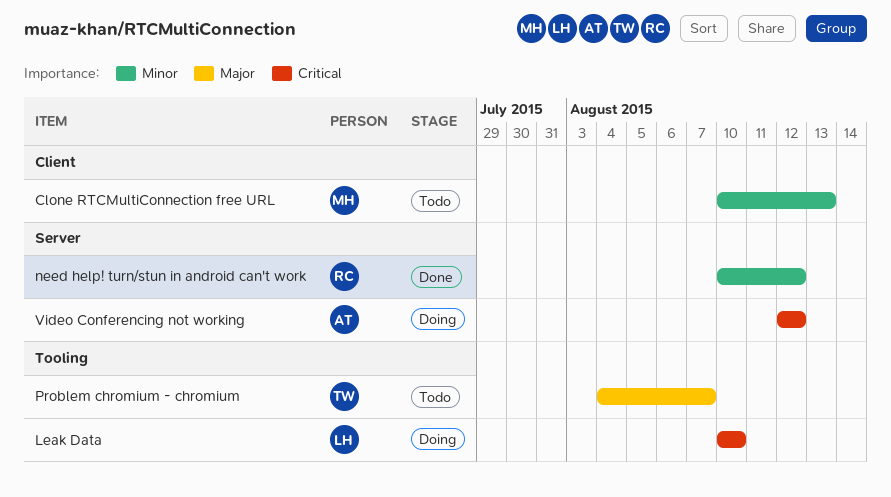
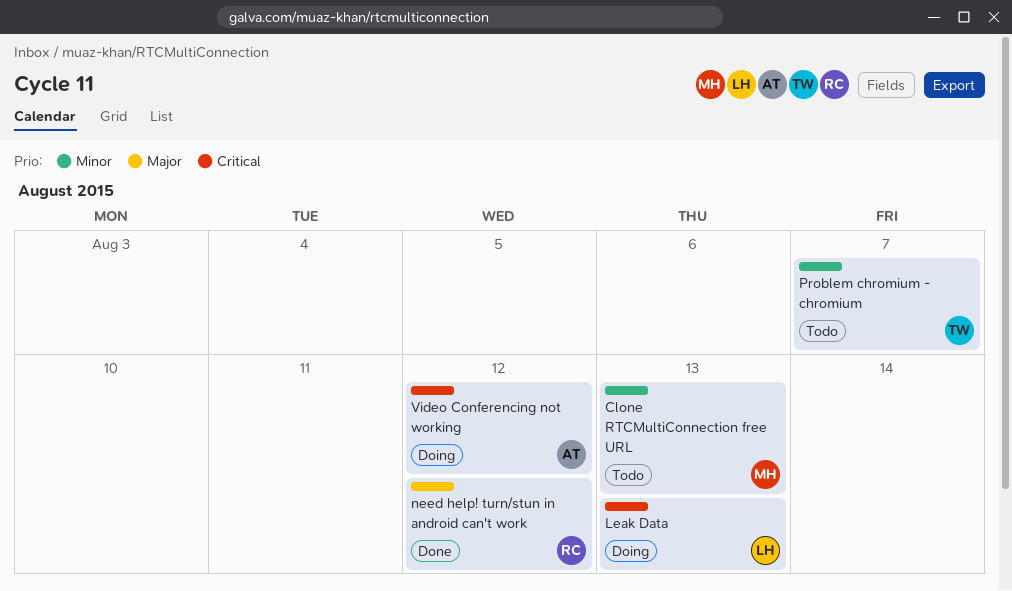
Leak Data, due: Aug 10 -> Aug 13
need help! turn/stun in android can't work, priority: Minor -> Major
Problem chromium - chromium, priority: Major -> Minor

